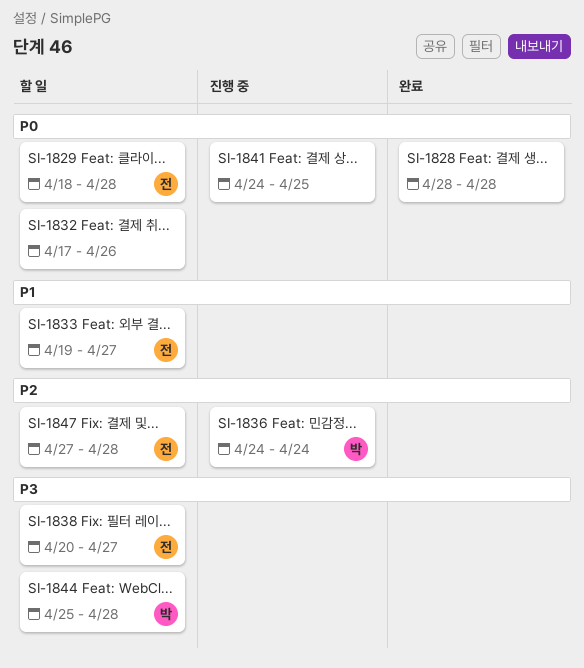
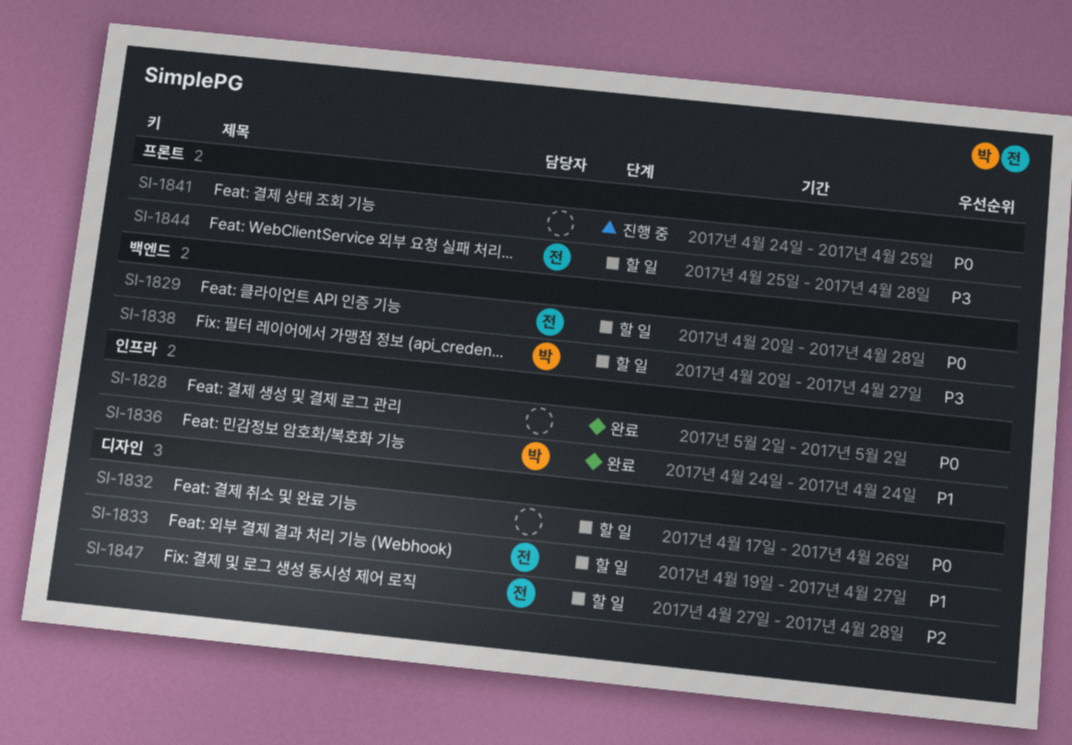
SI-1828, start: Apr 28 -> May 2
SI-1828, due: Apr 28 -> May 2
SI-1829, start: Apr 18 -> Apr 20
SI-1836, status: 진행 중 -> 완료
SI-1836, priority: P2 -> P1
SI-1838, owner: 전 -> 박
SI-1844, owner: 박 -> 전

